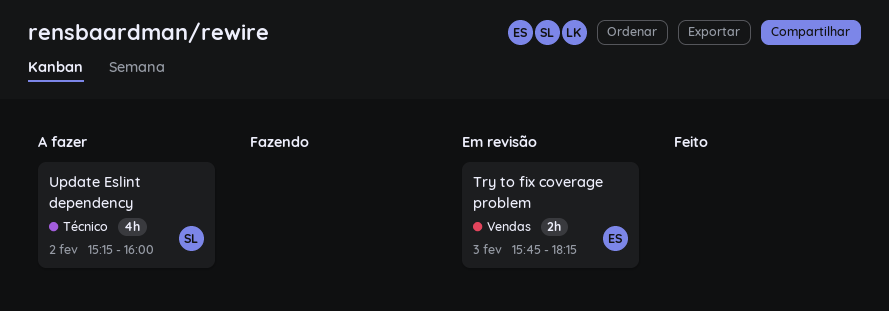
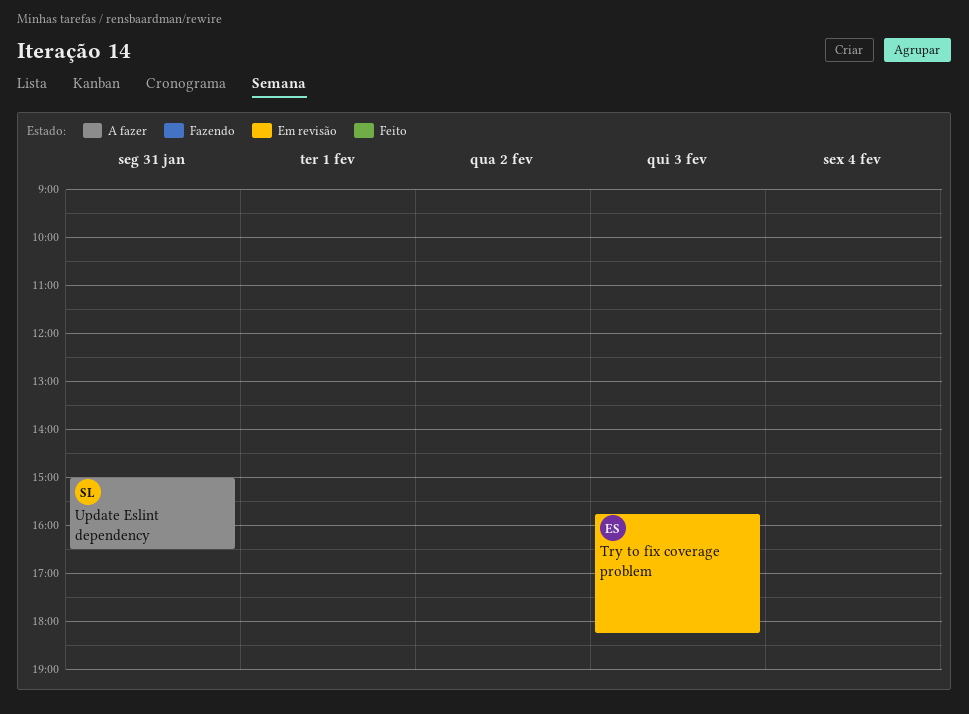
Update Eslint dependency, day: Feb 2 -> Jan 31
Update Eslint dependency, begins: 15:15 -> 15:00
Update Eslint dependency, ends: 16:00 -> 16:30

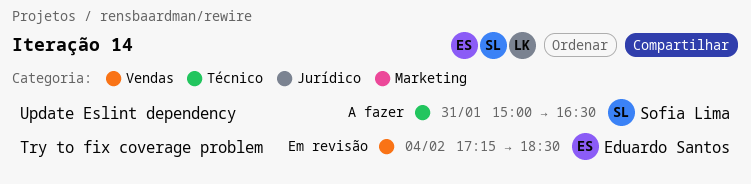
Try to fix coverage problem, day: Feb 3 -> Feb 4
Try to fix coverage problem, begins: 15:45 -> 17:15
Try to fix coverage problem, ends: 18:15 -> 18:30

